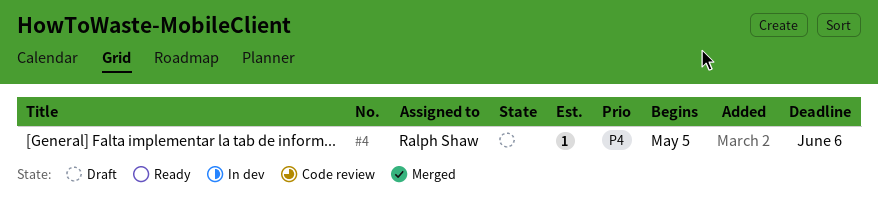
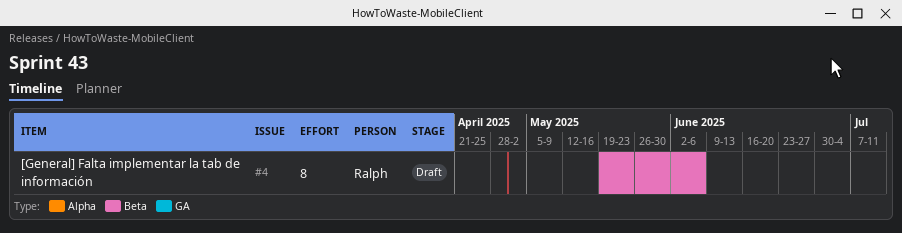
#4, estimate: 1 -> 8
#4, start: May 5 -> May 19

